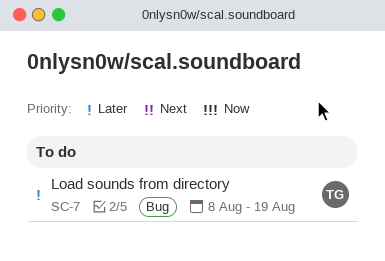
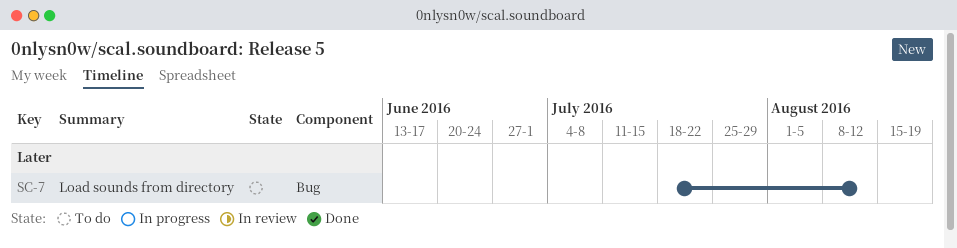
SC-7, start: Aug 8 -> Jul 18
SC-7, due: Aug 19 -> Aug 12

